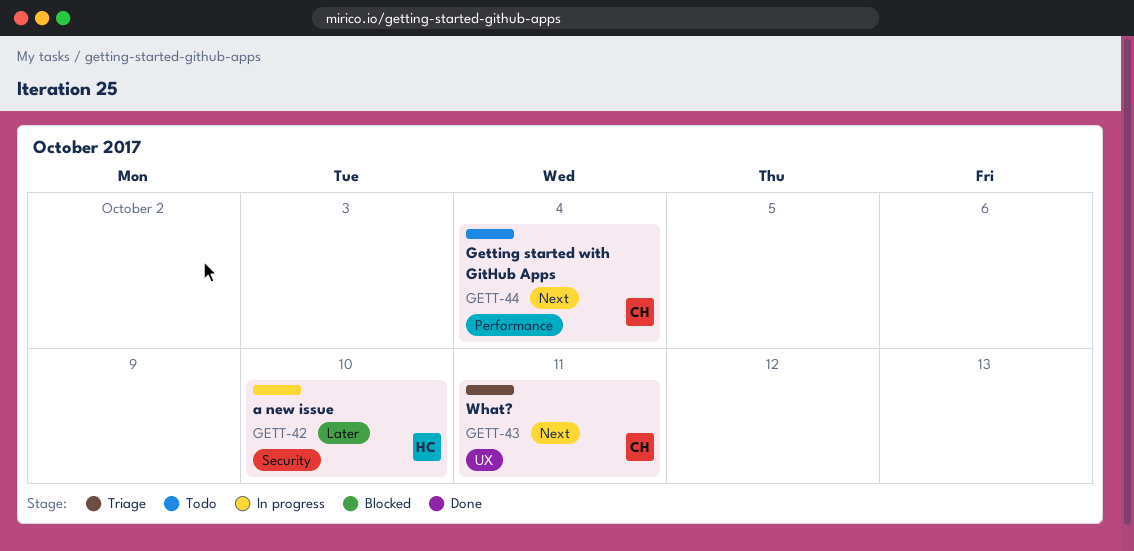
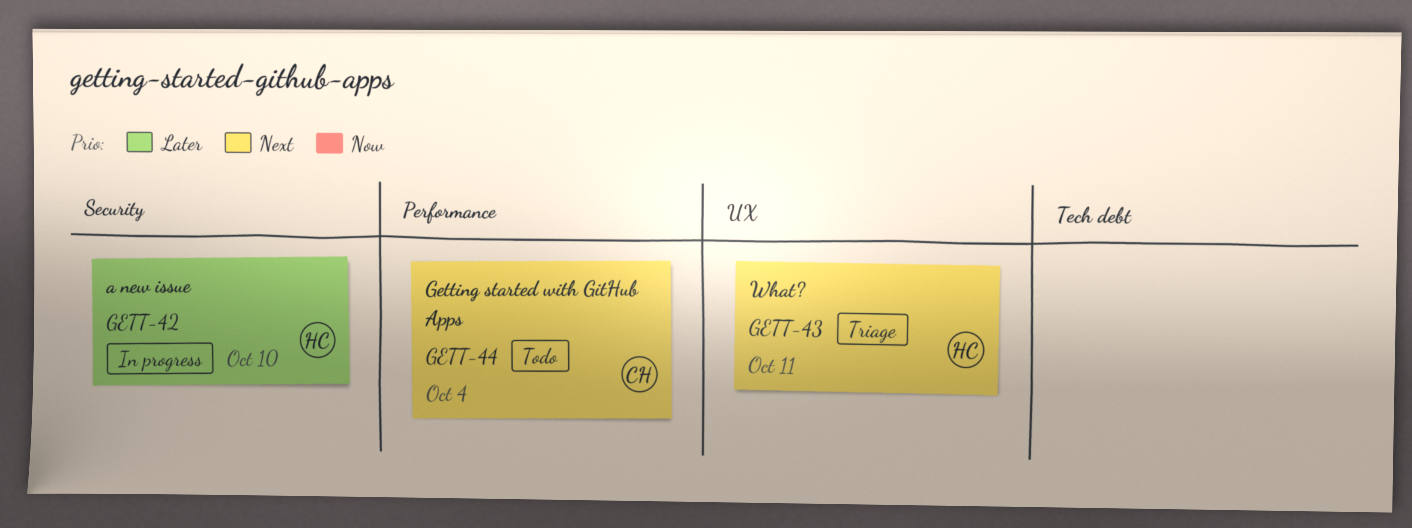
GETT-43, owner: CH -> HC

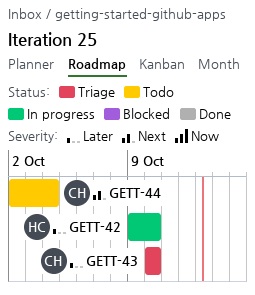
GETT-43, owner: HC -> CH
GETT-43, priority: Next -> Later
GETT-43, due: Oct 11 -> Oct 10

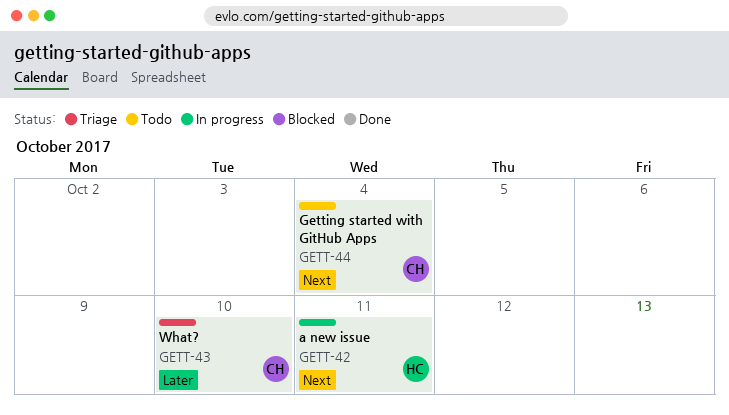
GETT-42, priority: Later -> Next
GETT-42, due: Oct 10 -> Oct 11

